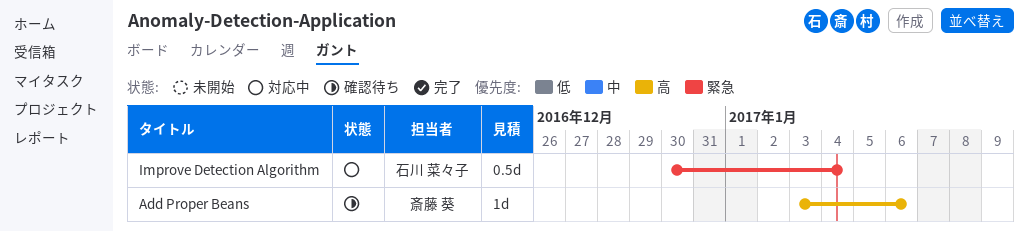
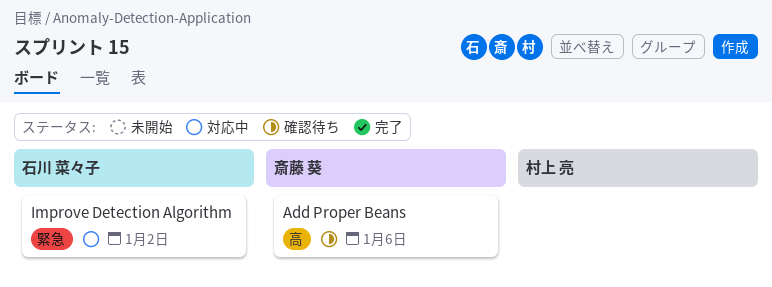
Improve Detection Algorithm, due: Jan 4 -> Jan 2

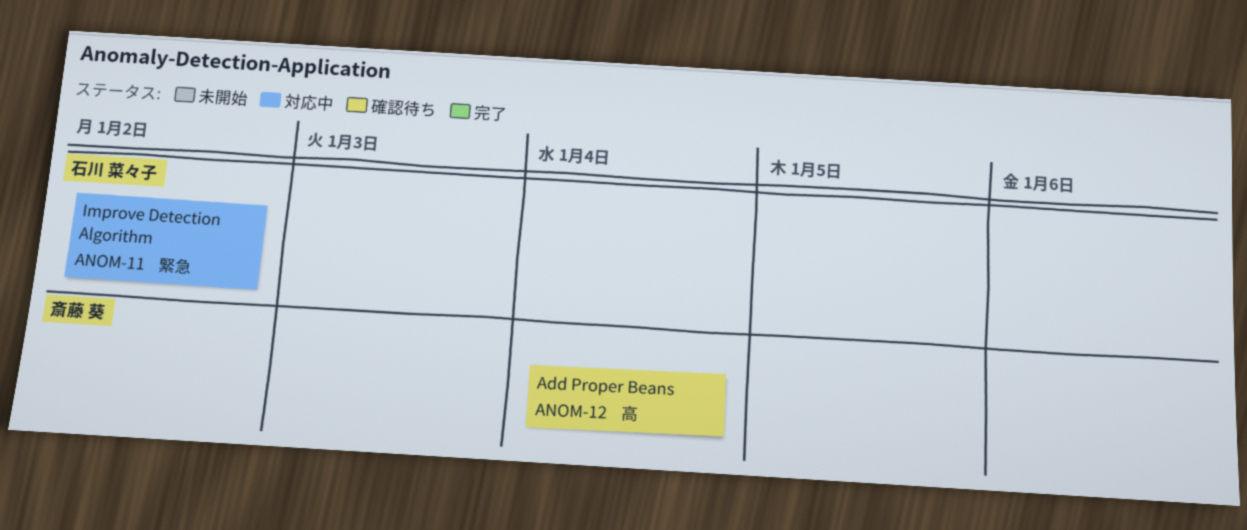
Add Proper Beans, due: Jan 6 -> Jan 4

